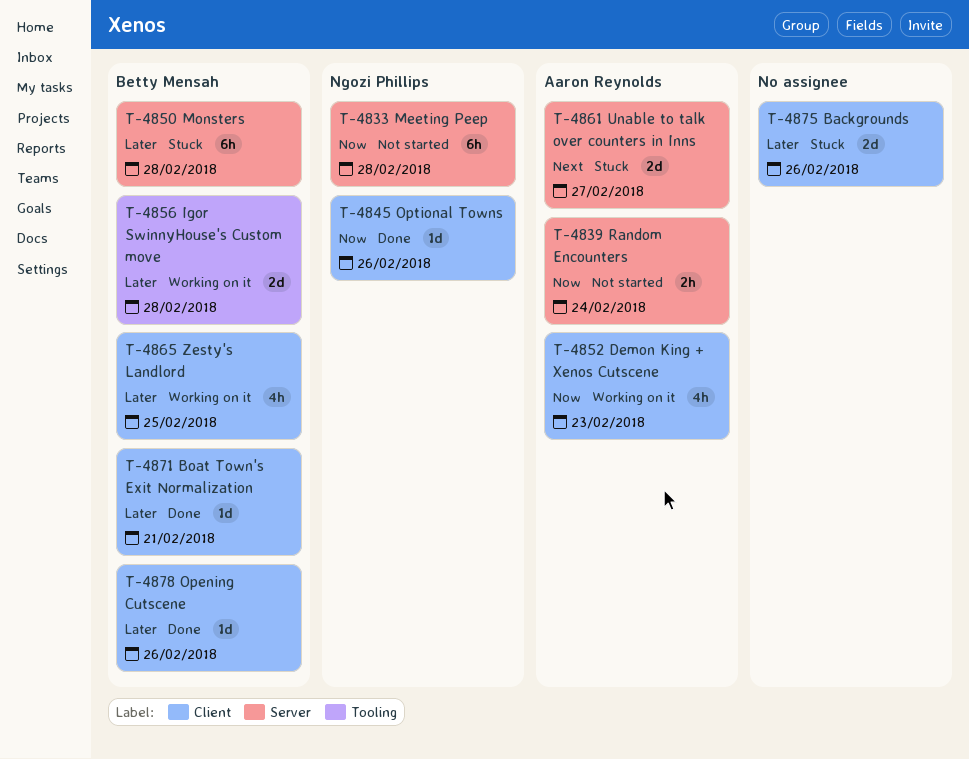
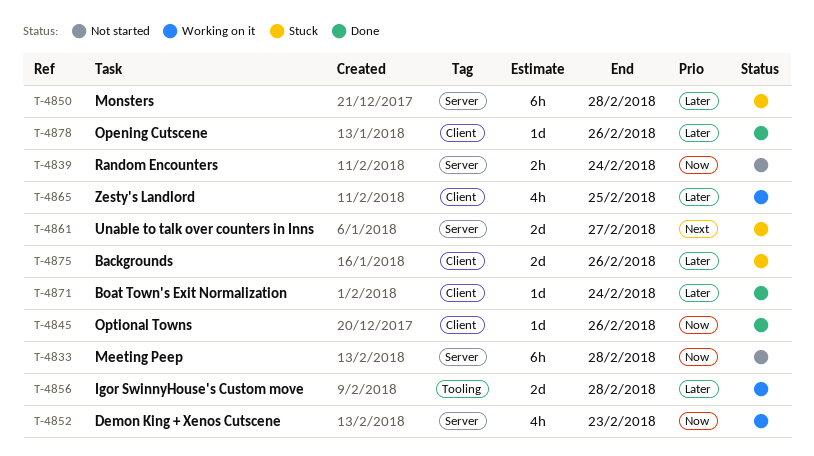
T-4852, label: Client -> Server
T-4871, due: Feb 21 -> Feb 24

